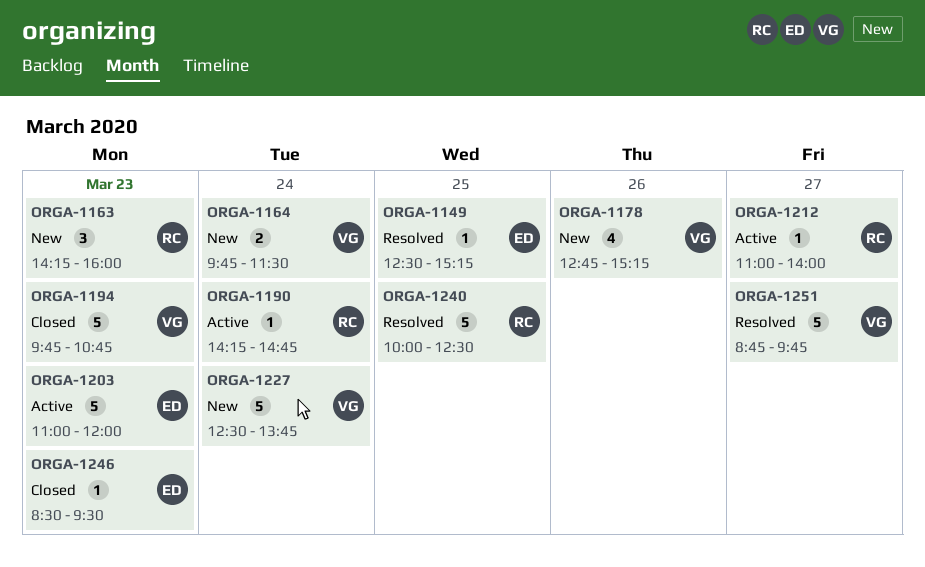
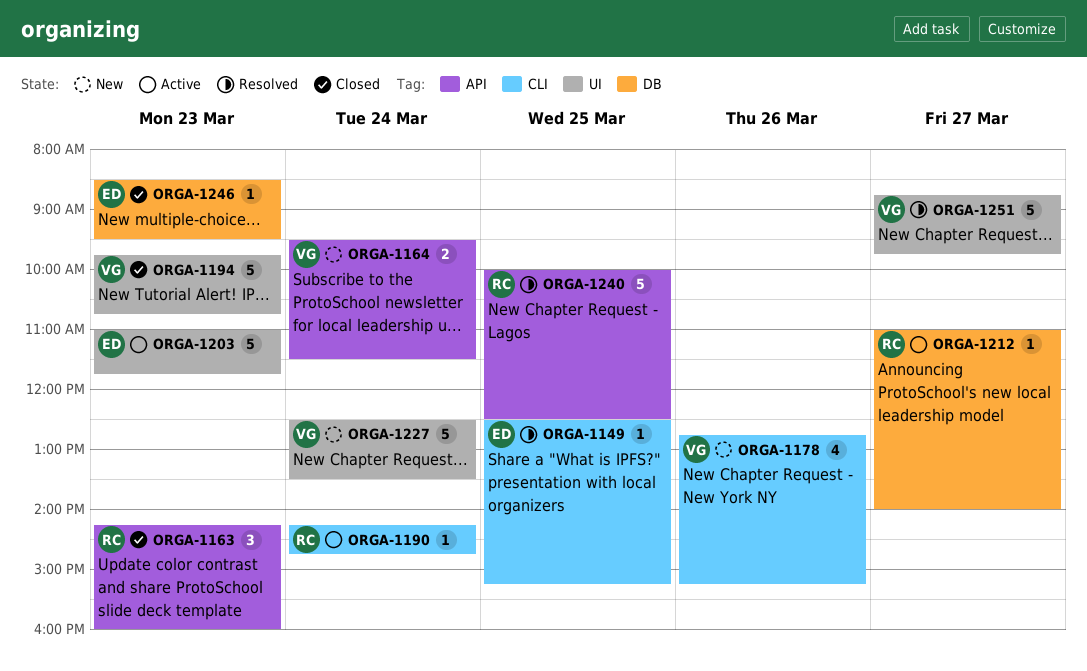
ORGA-1163, status: New -> Closed
ORGA-1164, begins: 09:45 -> 09:30
ORGA-1203, ends: 12:00 -> 11:45
ORGA-1227, ends: 13:45 -> 13:30

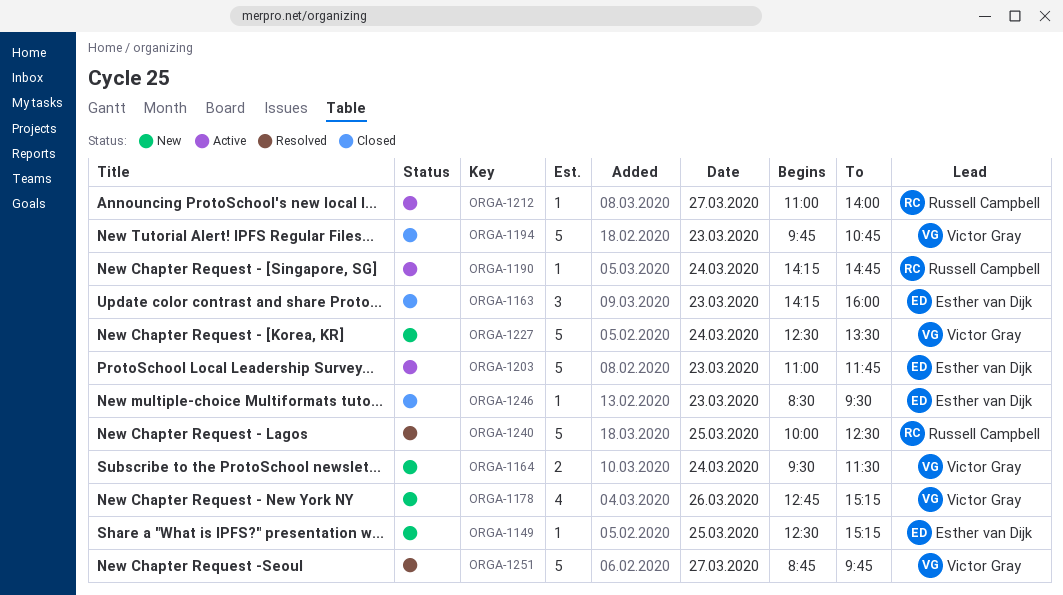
ORGA-1149, status: Resolved -> New
ORGA-1163, owner: Russell Campbell -> Esther van Dijk

